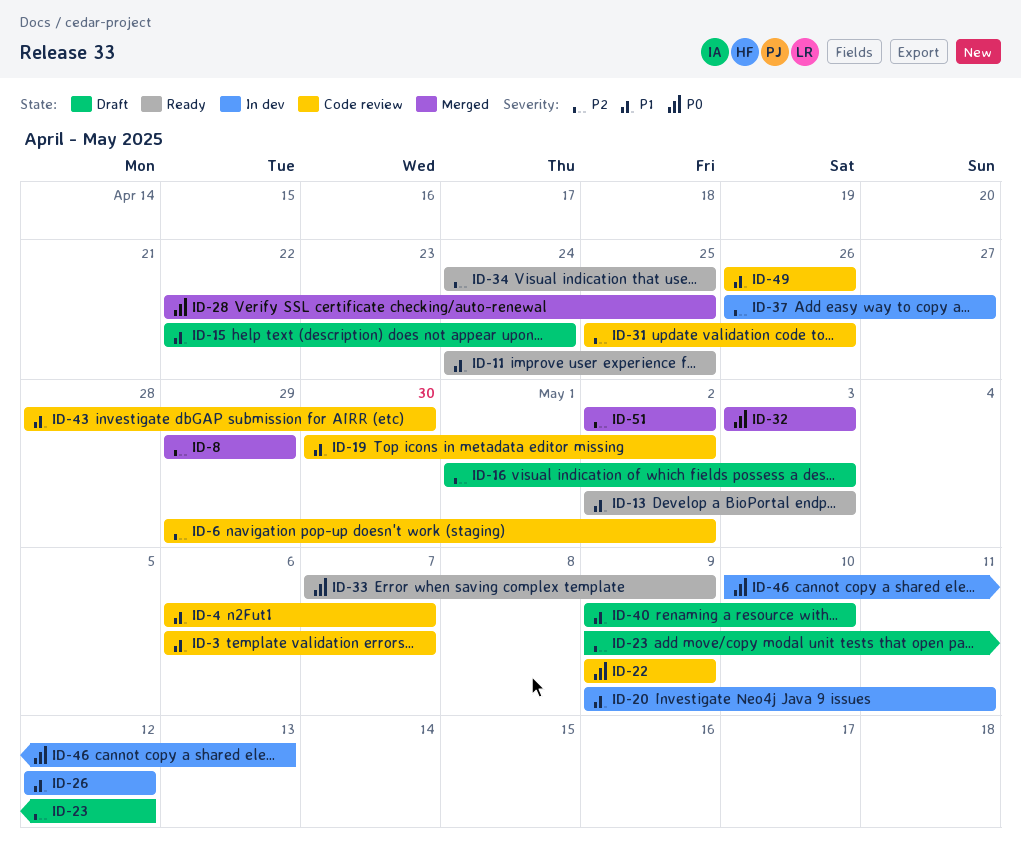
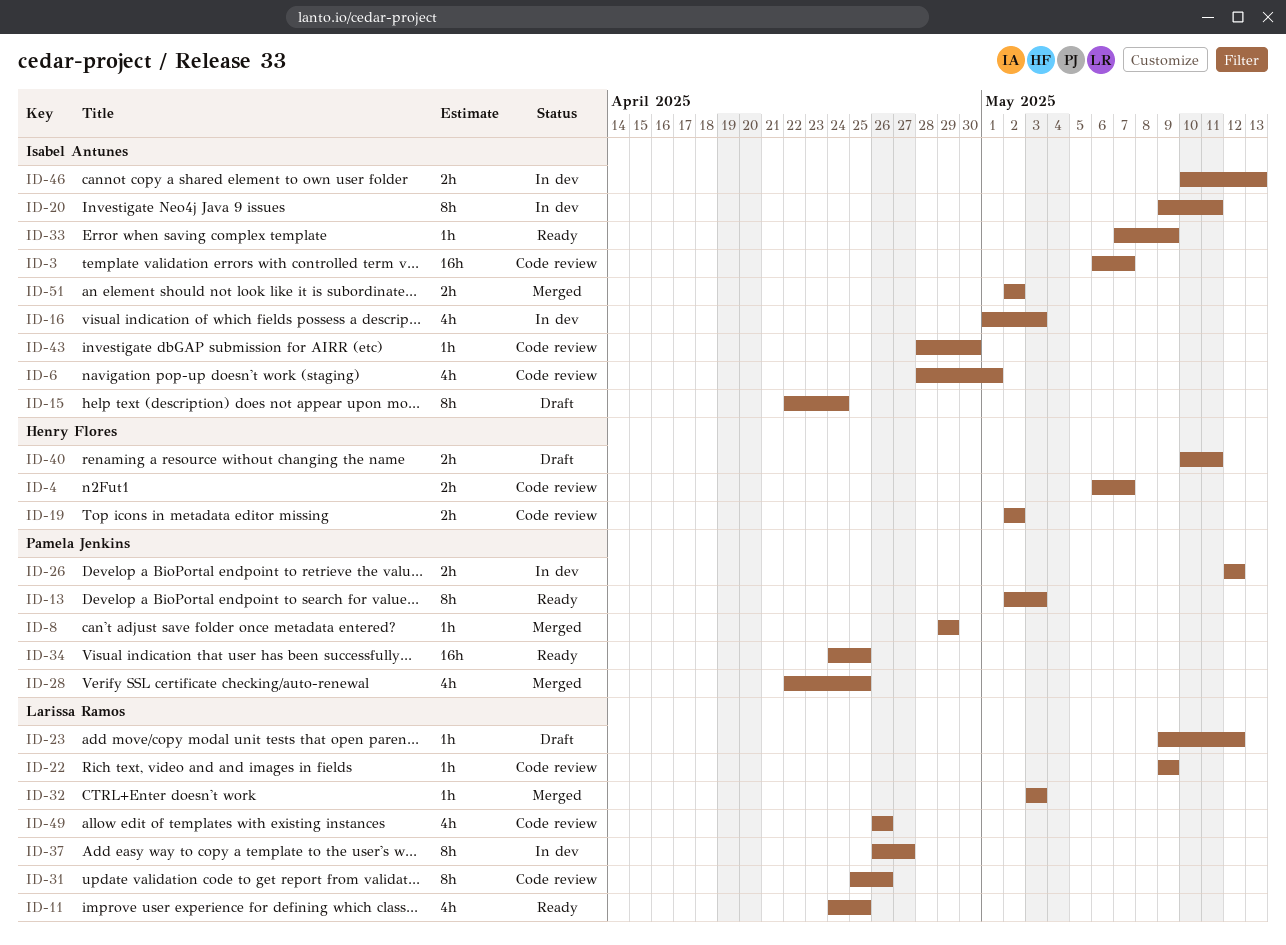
ID-6, start: Apr 29 -> Apr 28
ID-6, due: May 2 -> May 1
ID-16, status: Draft -> In dev
ID-19, start: Apr 30 -> May 2
ID-40, start: May 9 -> May 10
ID-40, due: May 10 -> May 11

